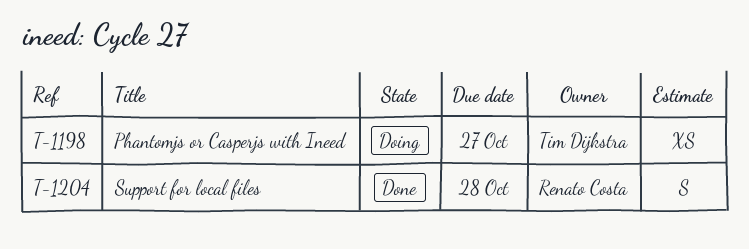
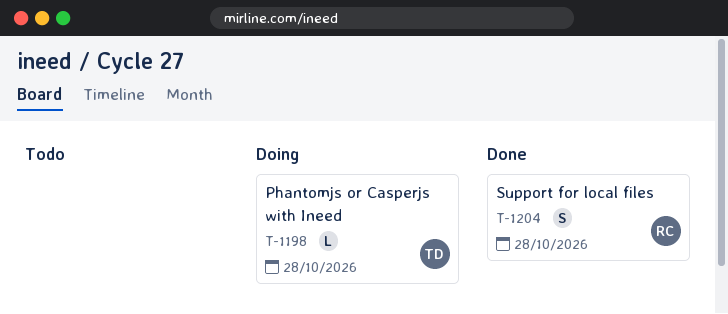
T-1198, estimate: XS -> L
T-1198, due: Oct 27 -> Oct 28

